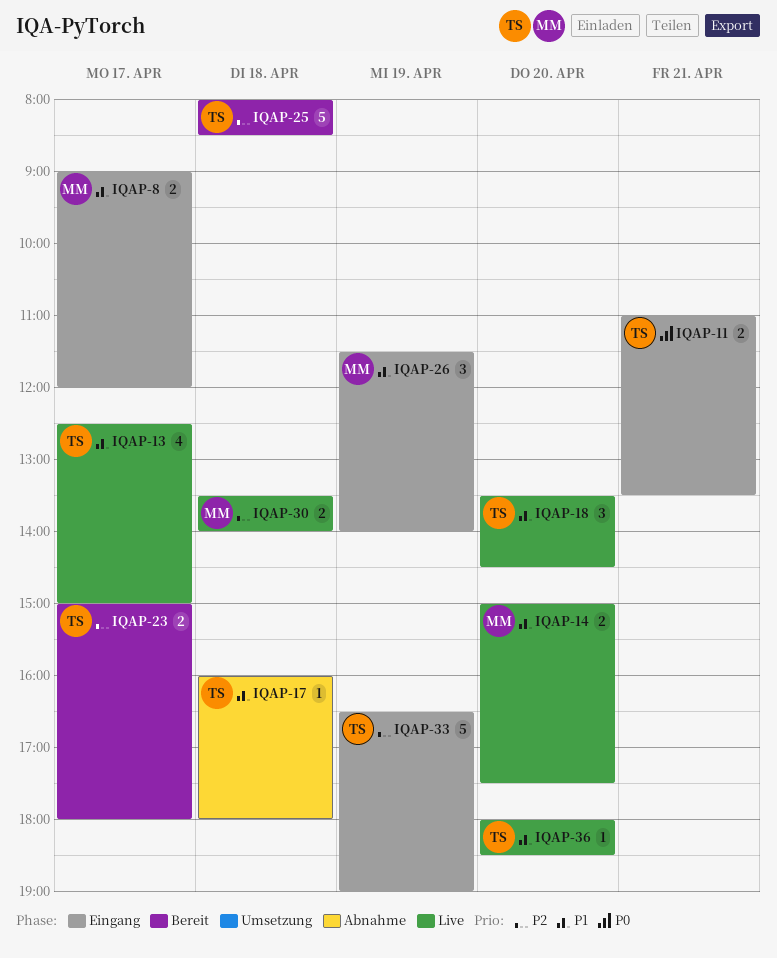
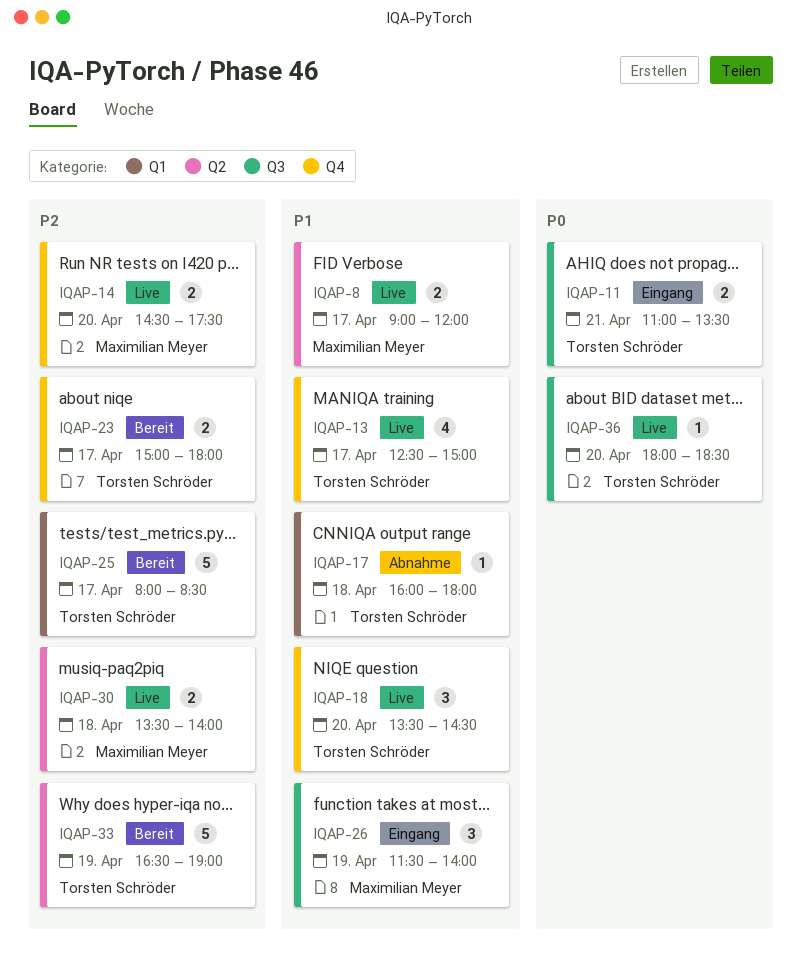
IQAP-8, status: Eingang -> Live
IQAP-14, priority: P1 -> P2
IQAP-14, begins: 15:00 -> 14:30
IQAP-25, day: Apr 18 -> Apr 17
IQAP-33, status: Eingang -> Bereit
IQAP-36, priority: P1 -> P0

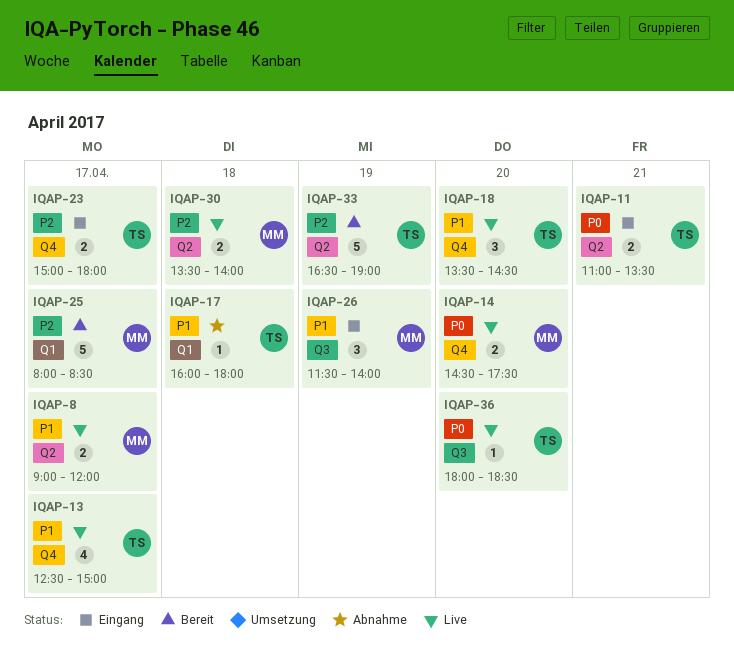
IQAP-11, label: Q3 -> Q2
IQAP-14, priority: P2 -> P0
IQAP-23, status: Bereit -> Eingang
IQAP-25, owner: Torsten Schröder -> Maximilian Meyer

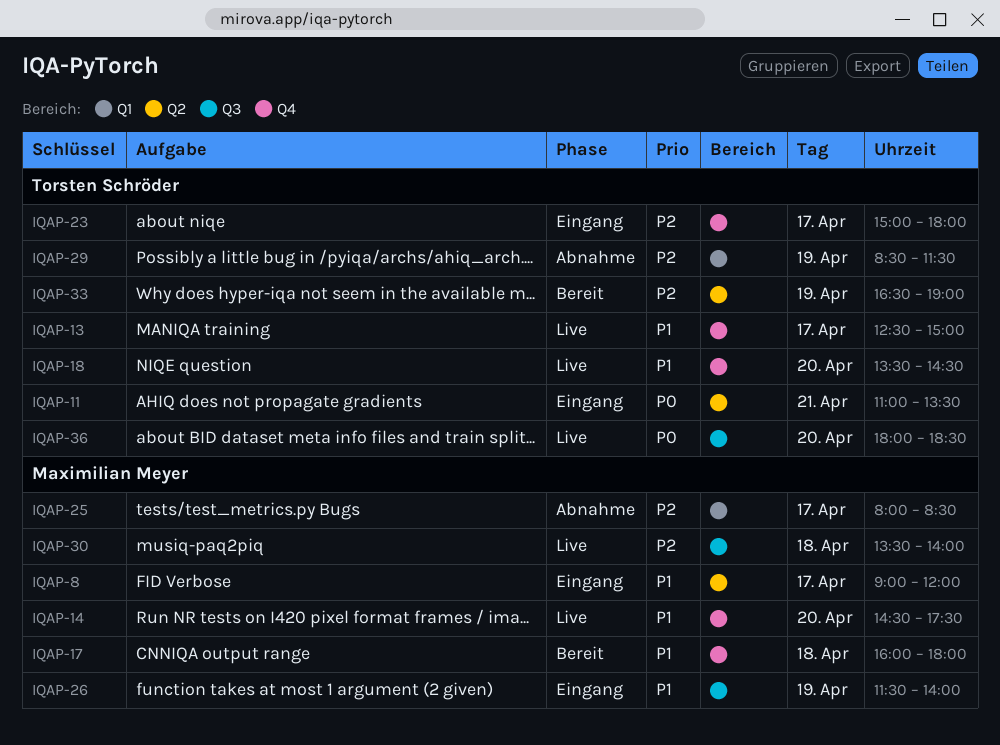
IQAP-8, status: Live -> Eingang
IQAP-14, priority: P0 -> P1
IQAP-17, status: Abnahme -> Bereit
IQAP-17, owner: Torsten Schröder -> Maximilian Meyer
IQAP-17, label: Q1 -> Q4
IQAP-25, status: Bereit -> Abnahme
IQAP-29: none -> present
IQAP-30, label: Q2 -> Q3

